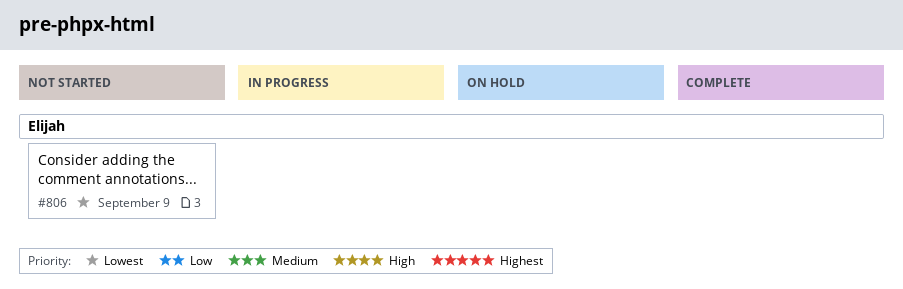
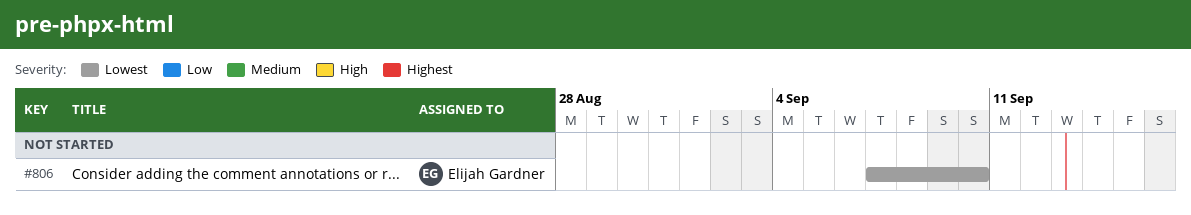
#806, due: Sep 9 -> Sep 10

